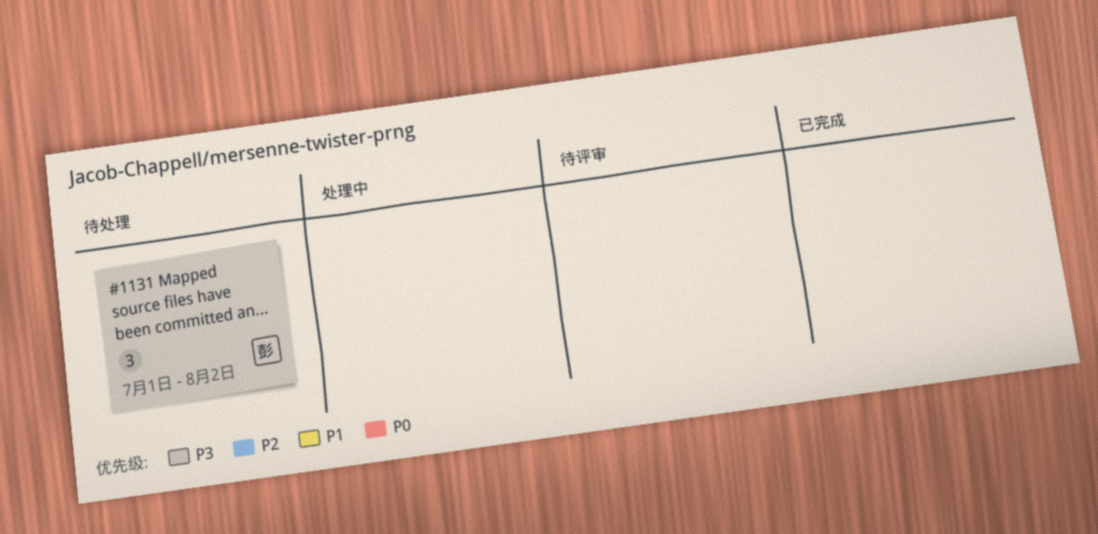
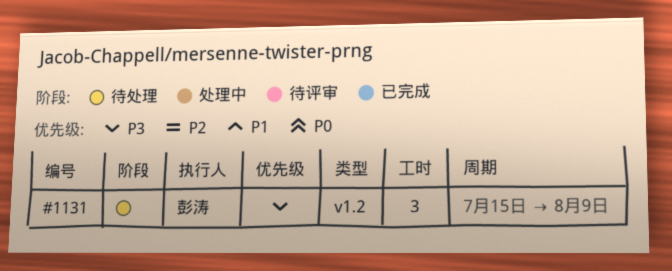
#1131, start: Jul 1 -> Jul 15
#1131, due: Aug 2 -> Aug 9

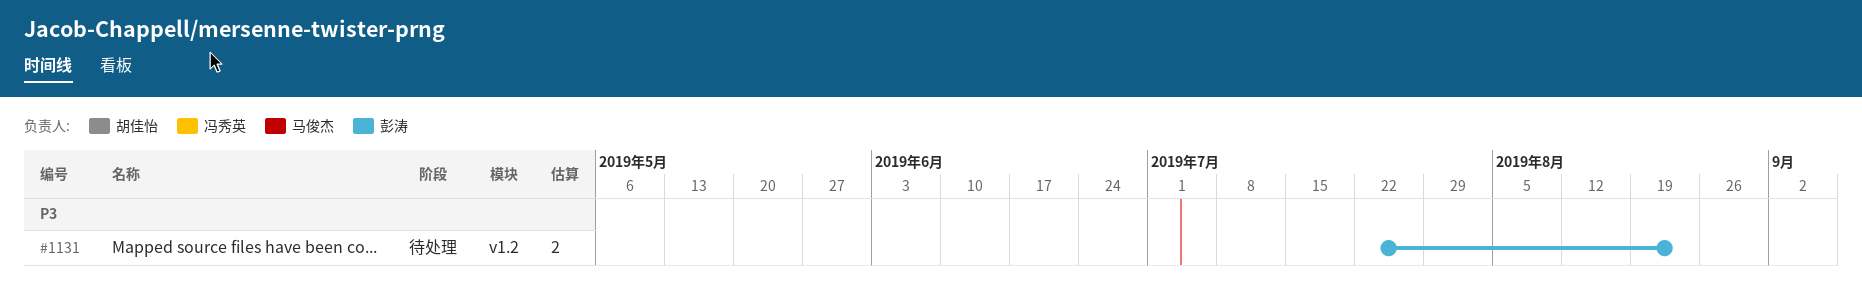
#1131, estimate: 3 -> 2
#1131, start: Jul 15 -> Jul 22
#1131, due: Aug 9 -> Aug 23

